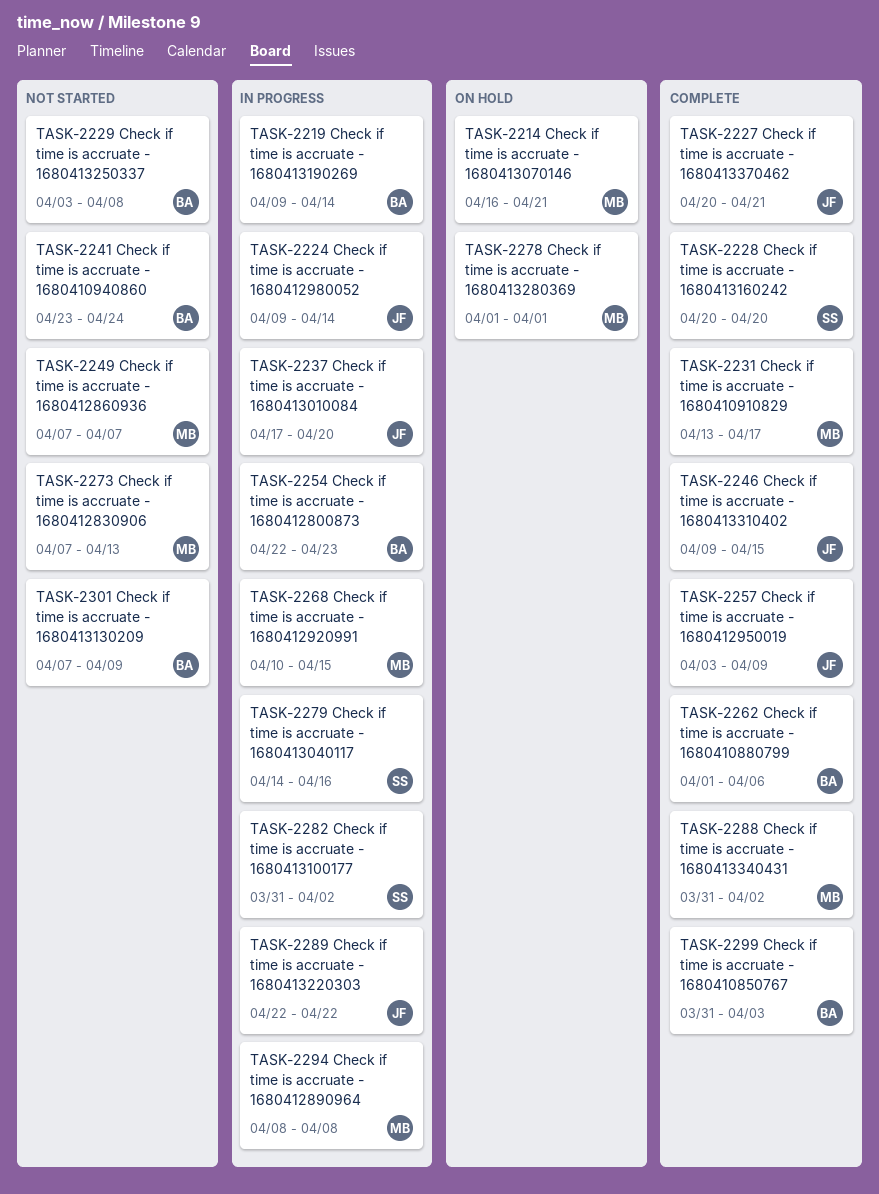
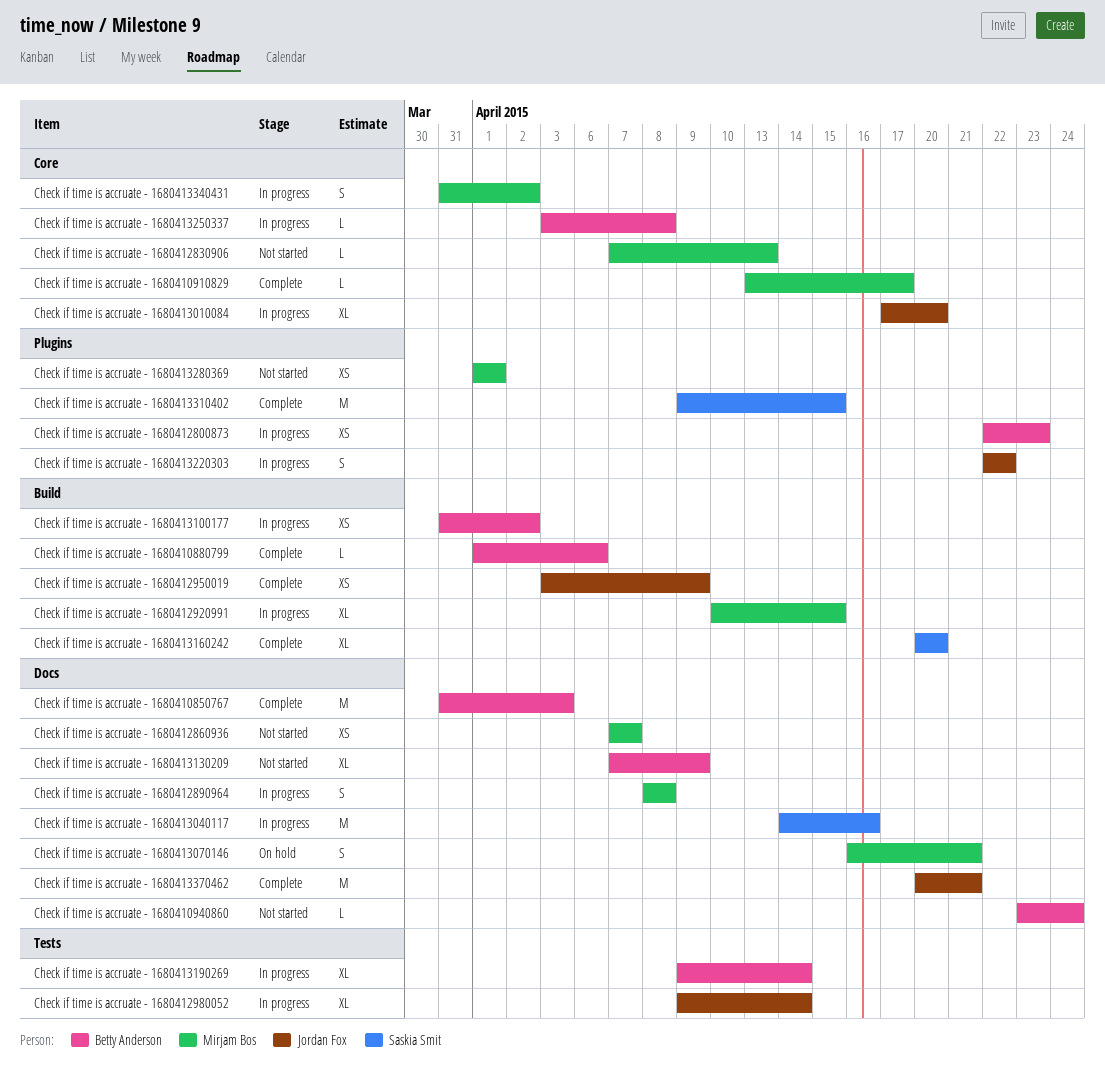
Check if time is accruate - 1680413100177, owner: Saskia Smit -> Betty Anderson
Check if time is accruate - 1680413250337, status: Not started -> In progress
Check if time is accruate - 1680413280369, status: On hold -> Not started
Check if time is accruate - 1680413310402, owner: Jordan Fox -> Saskia Smit
Check if time is accruate - 1680413340431, status: Complete -> In progress

